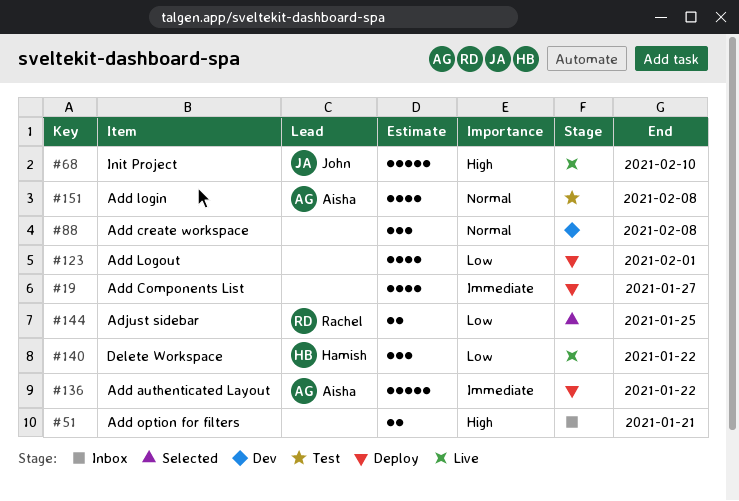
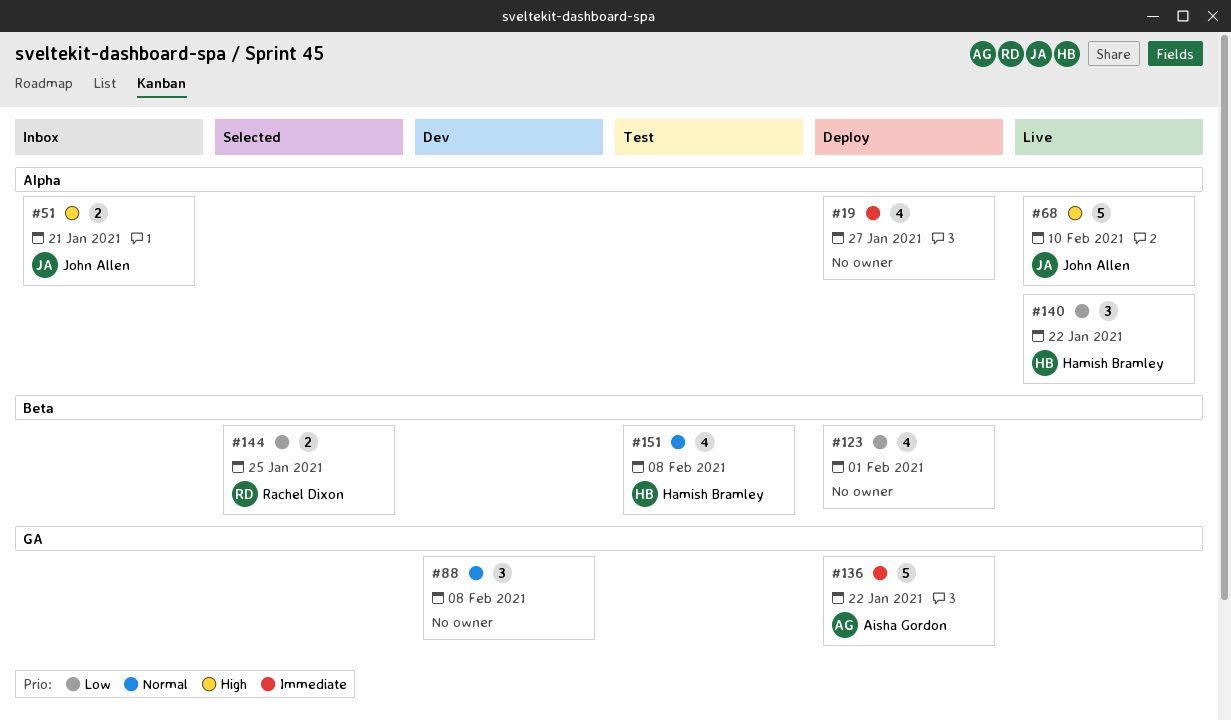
#51, owner: none -> John Allen
#151, owner: Aisha Gordon -> Hamish Bramley

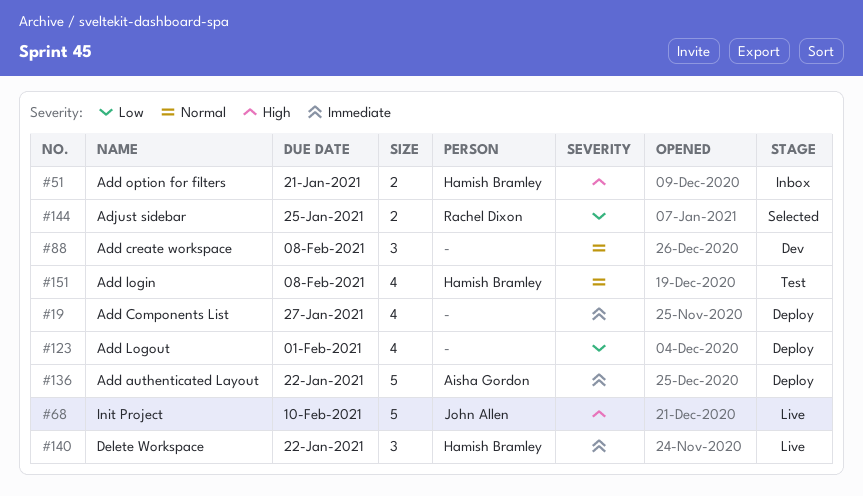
#51, owner: John Allen -> Hamish Bramley
#140, priority: Low -> Immediate

